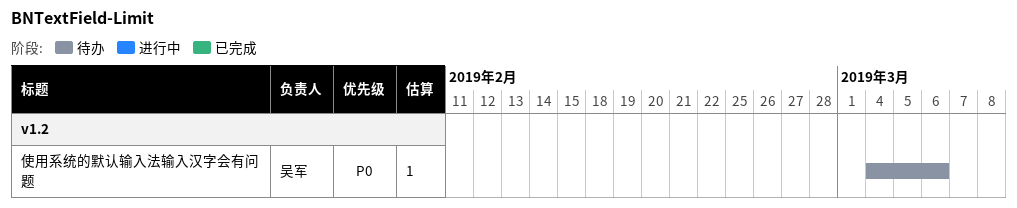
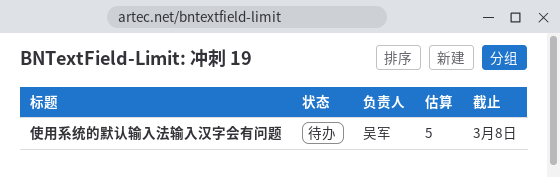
使用系统的默认输入法输入汉字会有问题, estimate: 1 -> 5
使用系统的默认输入法输入汉字会有问题, due: Mar 6 -> Mar 8

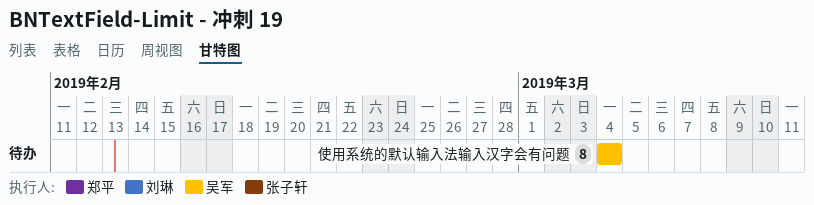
使用系统的默认输入法输入汉字会有问题, estimate: 5 -> 8
使用系统的默认输入法输入汉字会有问题, due: Mar 8 -> Mar 4

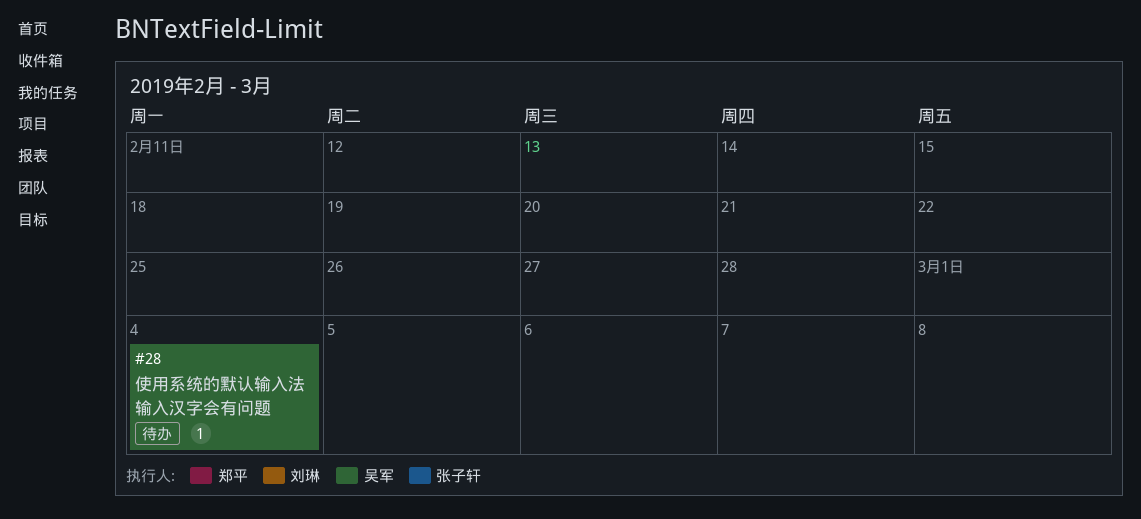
使用系统的默认输入法输入汉字会有问题, estimate: 8 -> 1

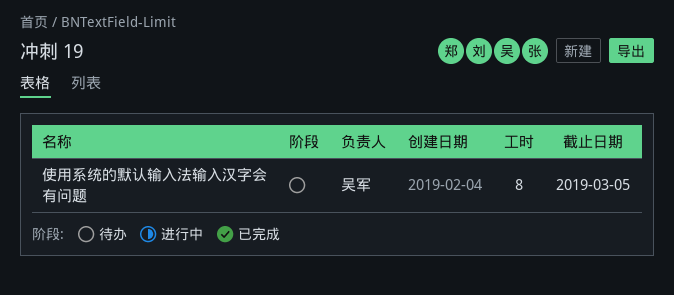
使用系统的默认输入法输入汉字会有问题, estimate: 1 -> 8
使用系统的默认输入法输入汉字会有问题, due: Mar 4 -> Mar 5

